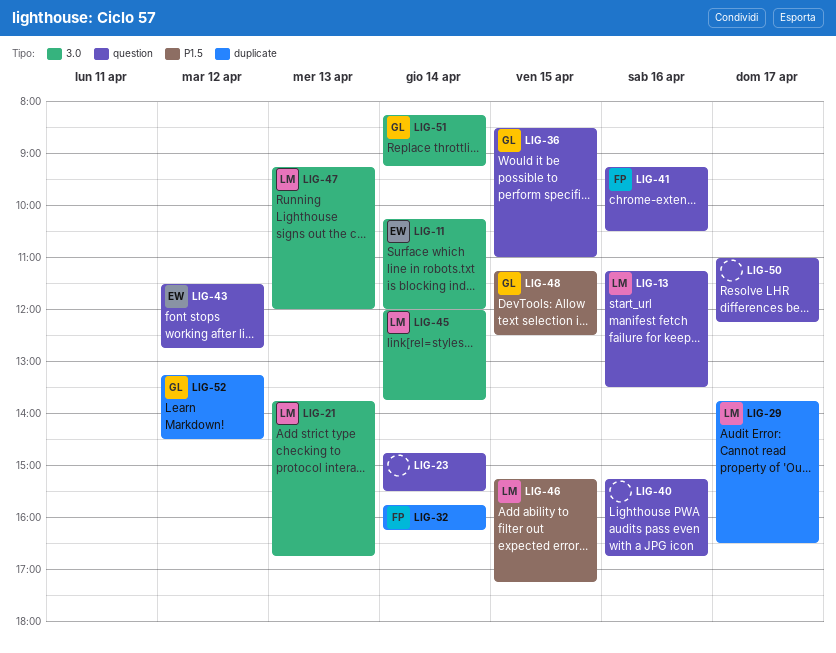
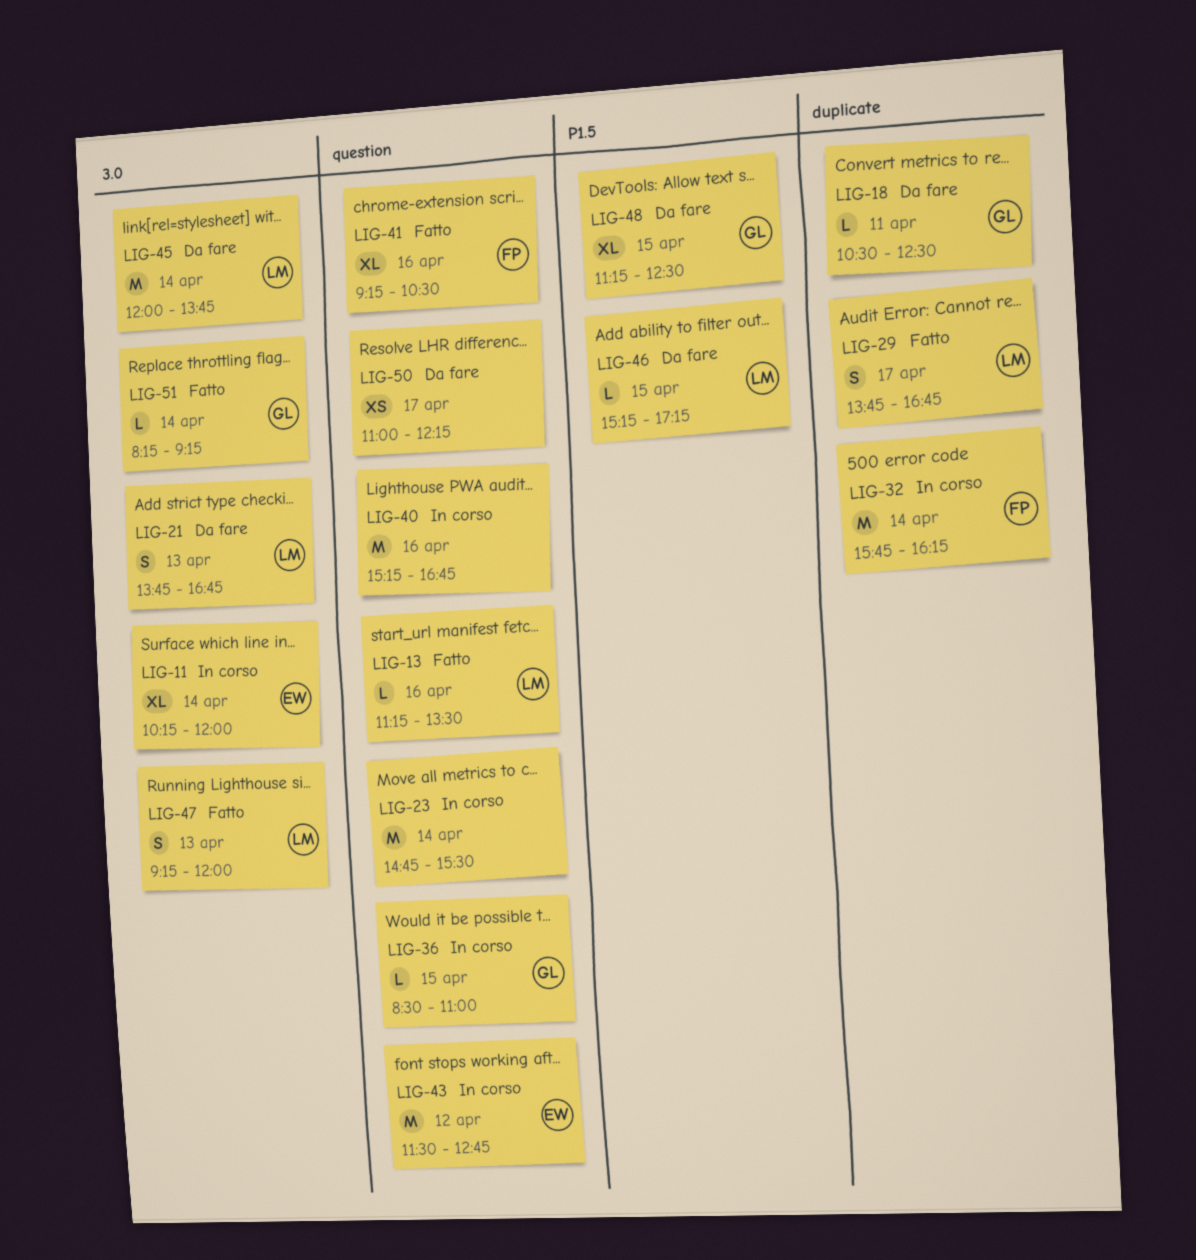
LIG-18: none -> present
LIG-29, ends: 16:30 -> 16:45
LIG-52: present -> none

